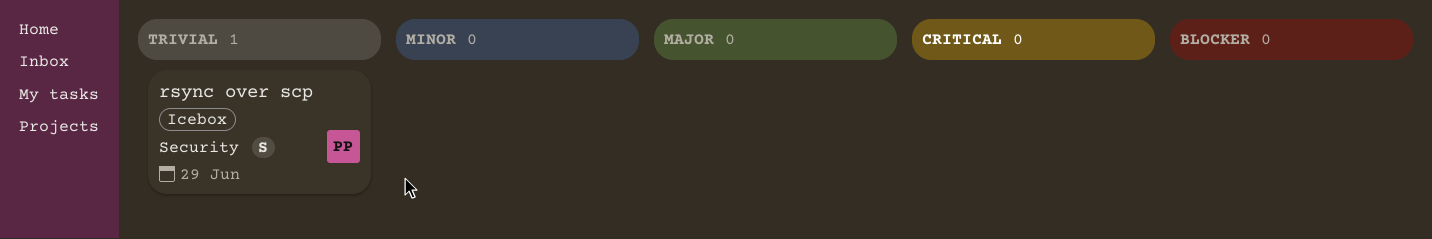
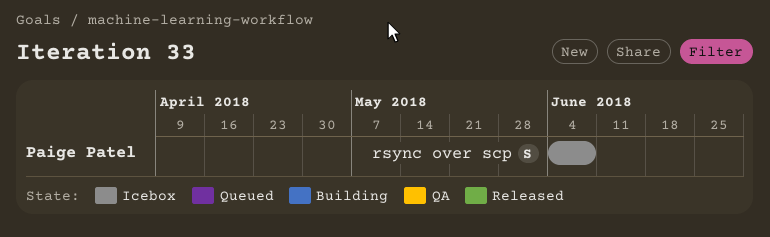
rsync over scp, due: Jun 29 -> Jun 8

